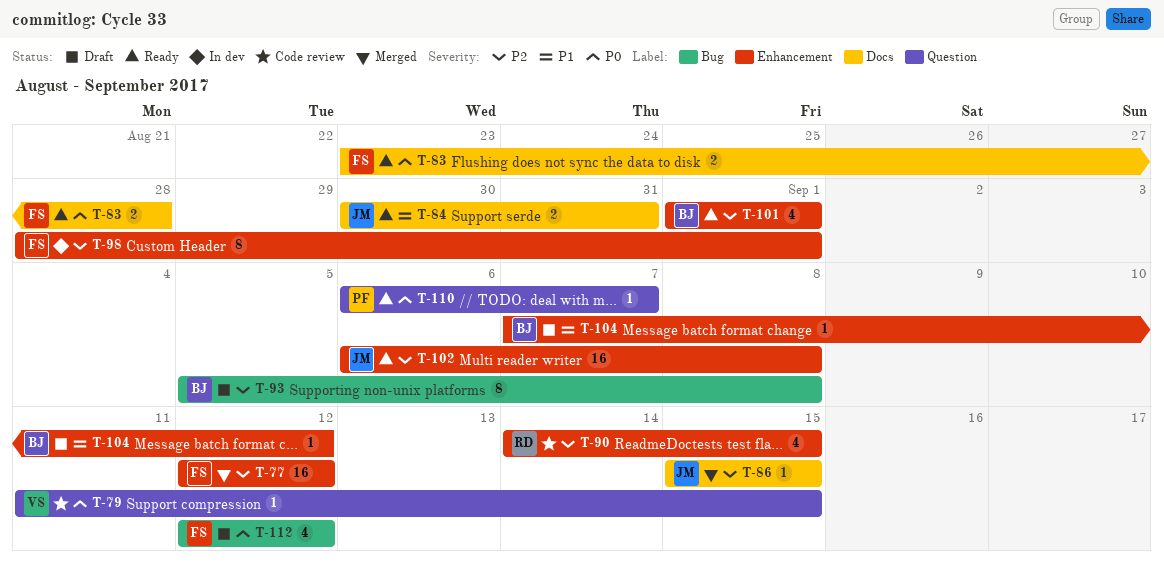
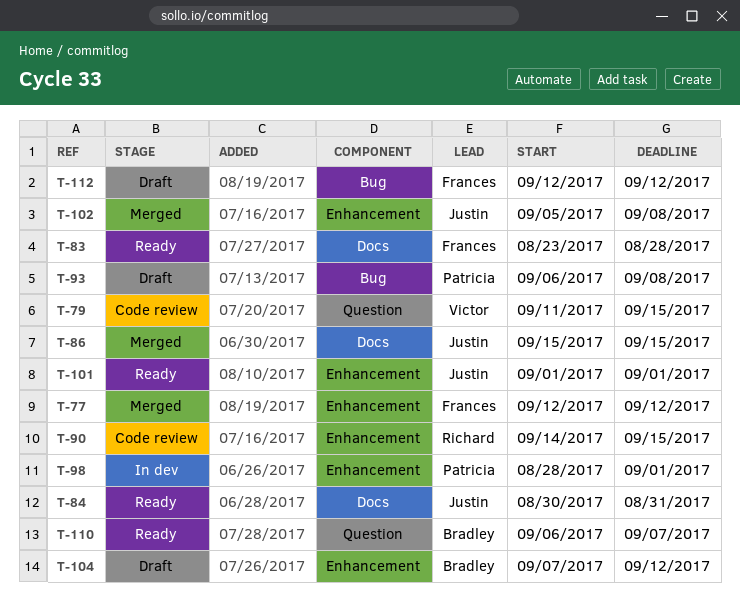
T-93, owner: Bradley -> Patricia
T-93, start: Sep 5 -> Sep 6
T-98, owner: Frances -> Patricia
T-101, owner: Bradley -> Justin
T-102, status: Ready -> Merged
T-102, start: Sep 6 -> Sep 5
T-110, owner: Patricia -> Bradley

